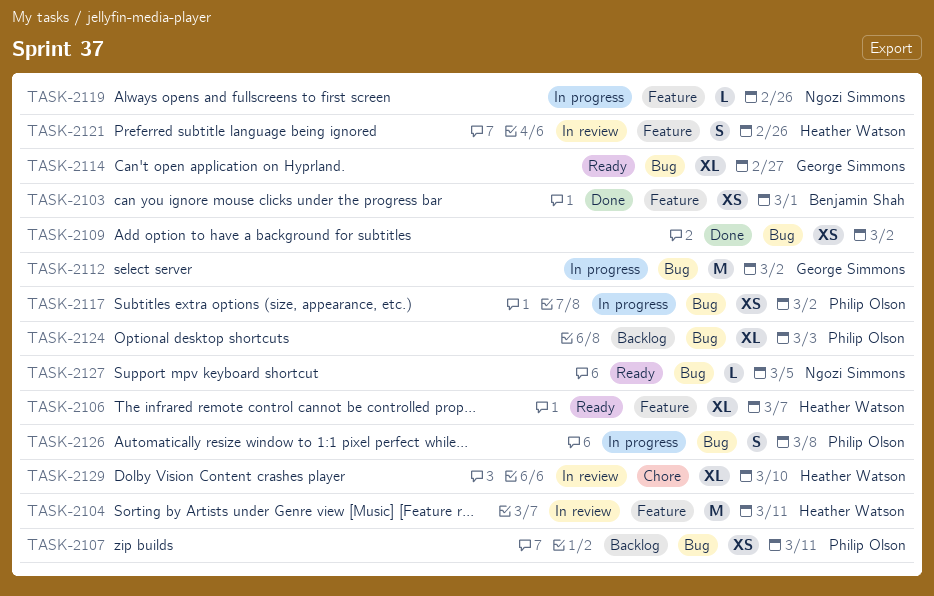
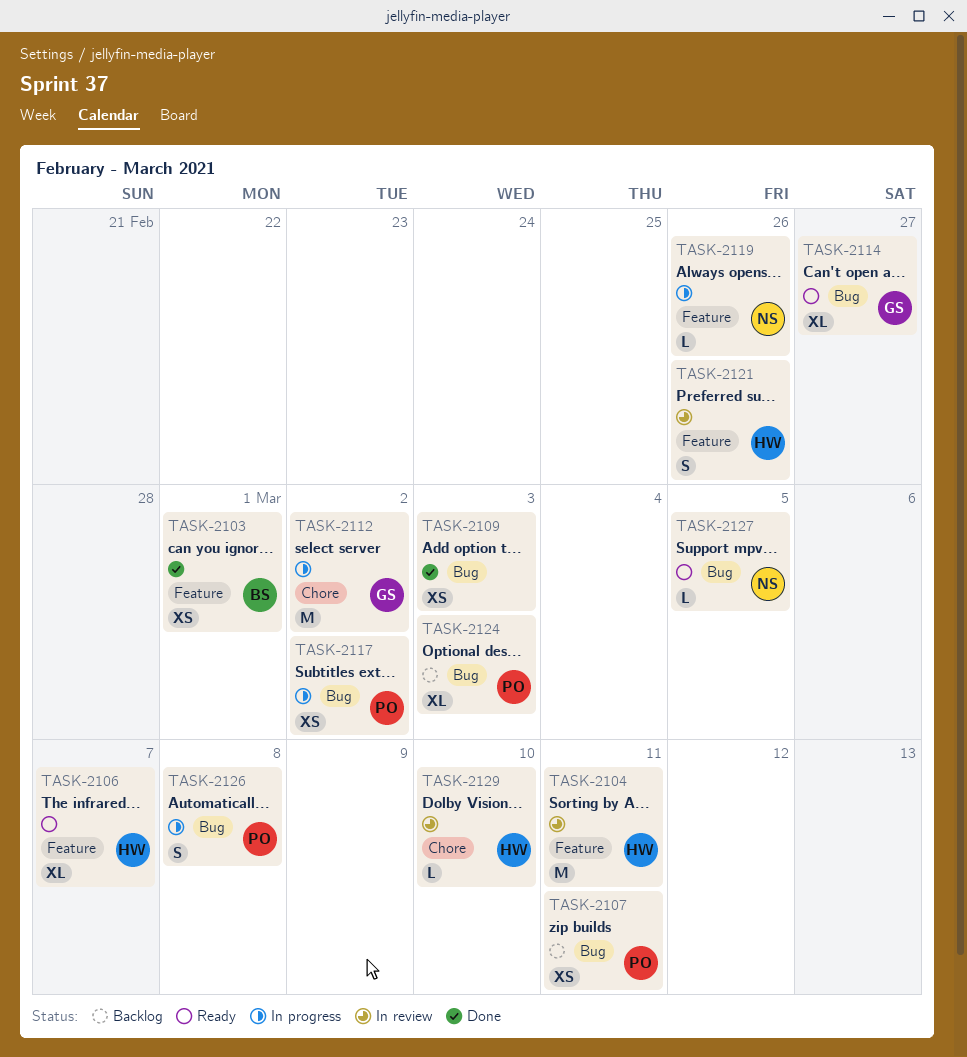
TASK-2109, due: Mar 2 -> Mar 3
TASK-2112, label: Bug -> Chore
TASK-2129, estimate: XL -> L

